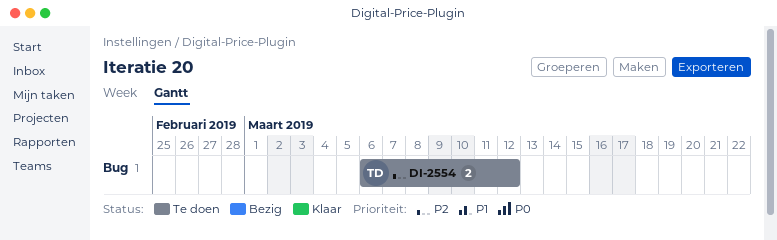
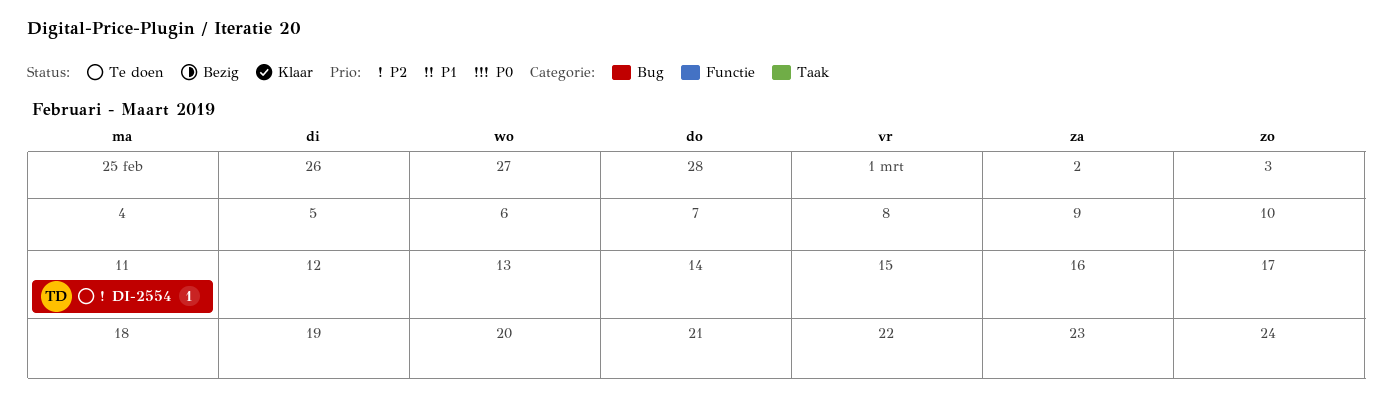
DI-2554, estimate: 2 -> 1
DI-2554, start: Mar 6 -> Mar 11
DI-2554, due: Mar 12 -> Mar 11

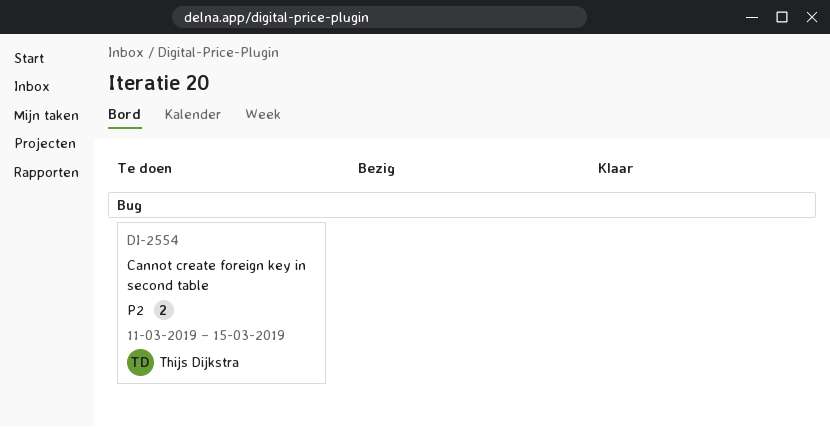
DI-2554, estimate: 1 -> 2
DI-2554, due: Mar 11 -> Mar 15

